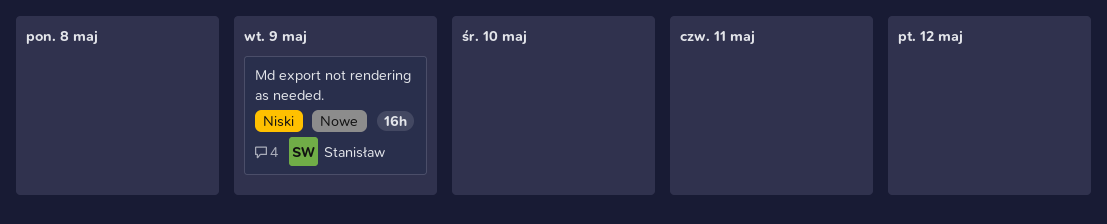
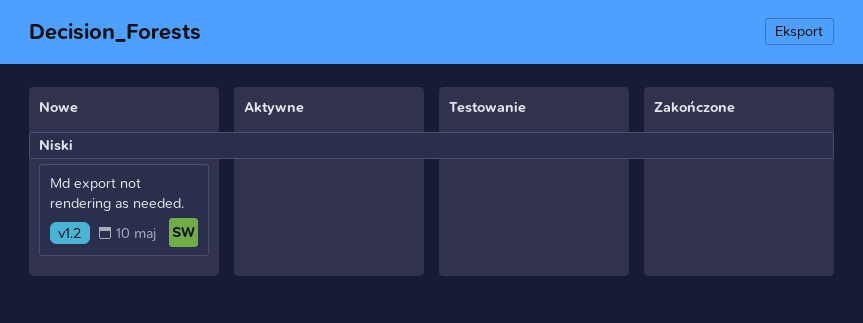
Md export not rendering as needed., due: May 9 -> May 10

